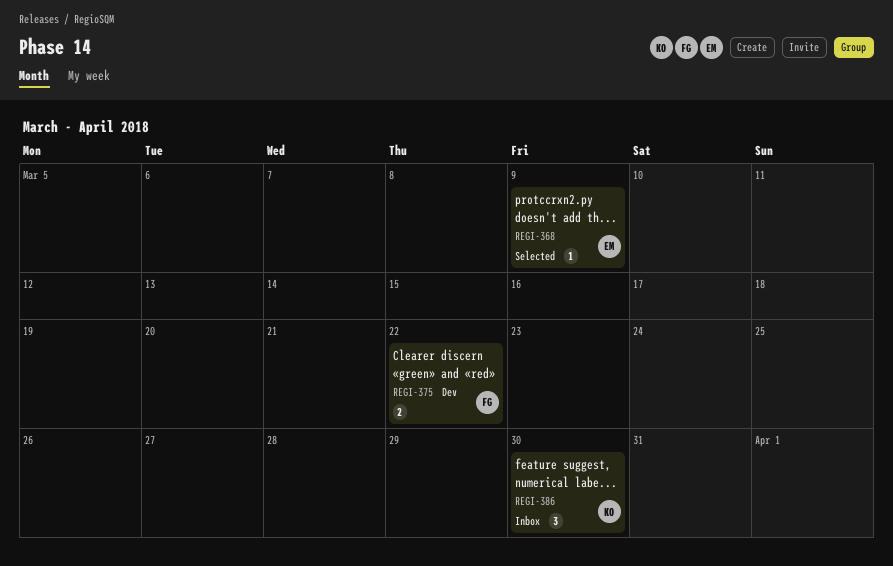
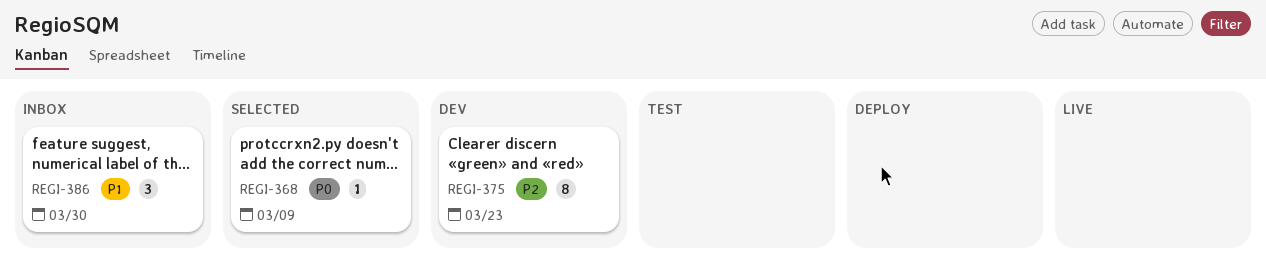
REGI-375, estimate: 2 -> 8
REGI-375, due: Mar 22 -> Mar 23

